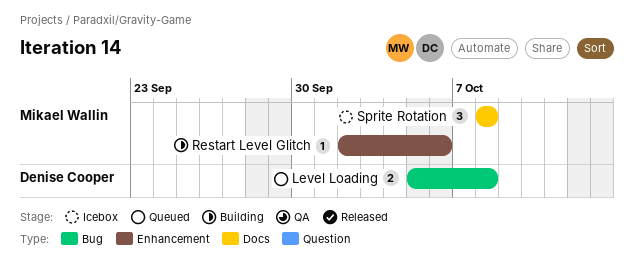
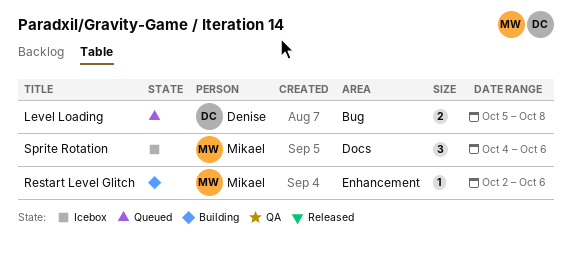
Sprite Rotation, start: Oct 8 -> Oct 4
Sprite Rotation, due: Oct 8 -> Oct 6

